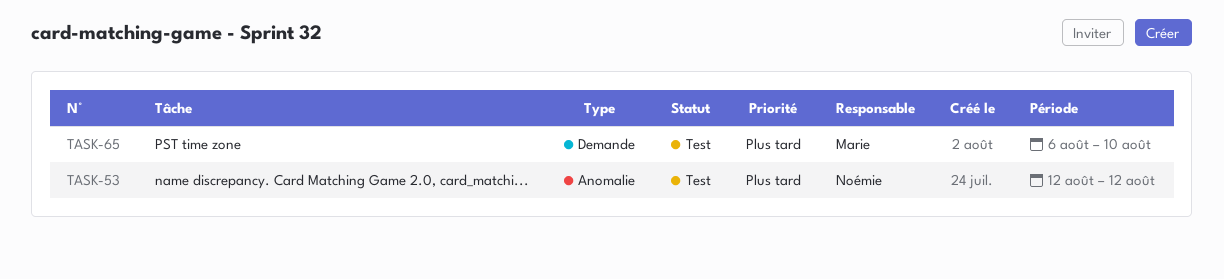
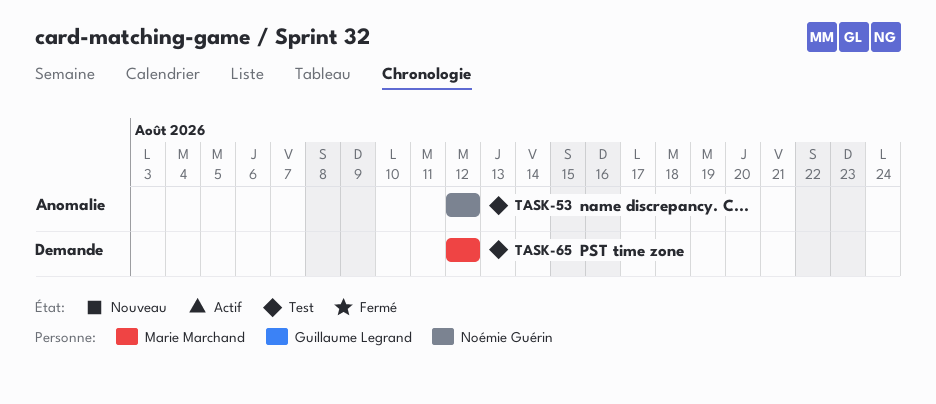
TASK-65, start: Aug 6 -> Aug 12
TASK-65, due: Aug 10 -> Aug 12

